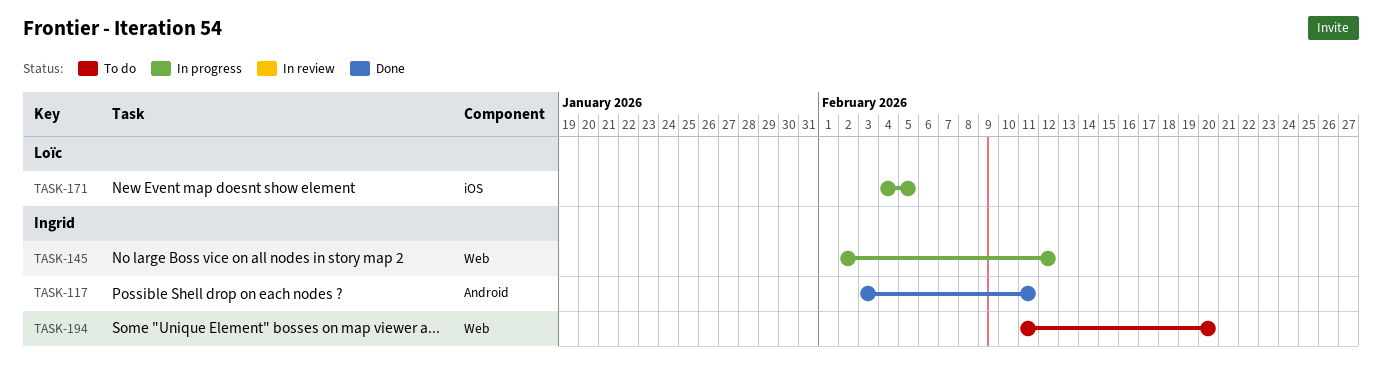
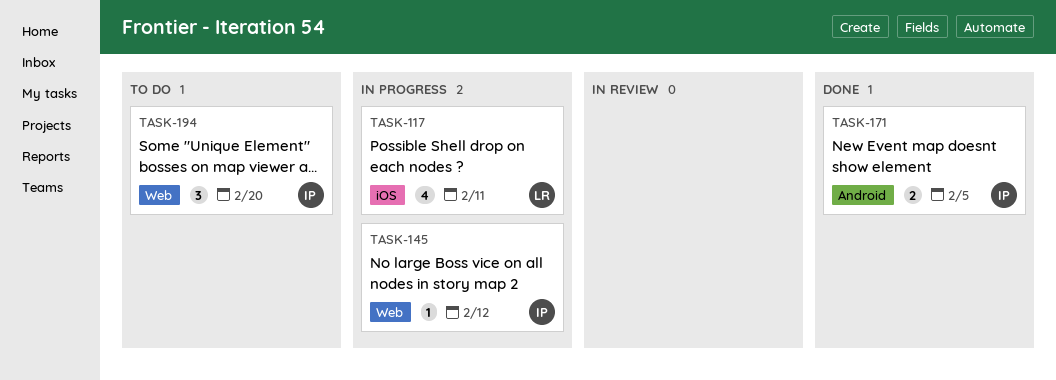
TASK-117, status: Done -> In progress
TASK-117, owner: Ingrid -> Loïc
TASK-117, label: Android -> iOS
TASK-171, status: In progress -> Done
TASK-171, owner: Loïc -> Ingrid
TASK-171, label: iOS -> Android

